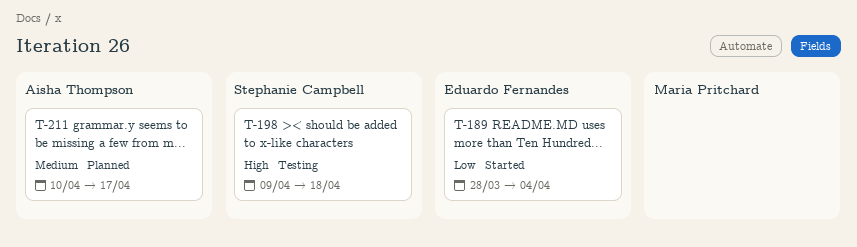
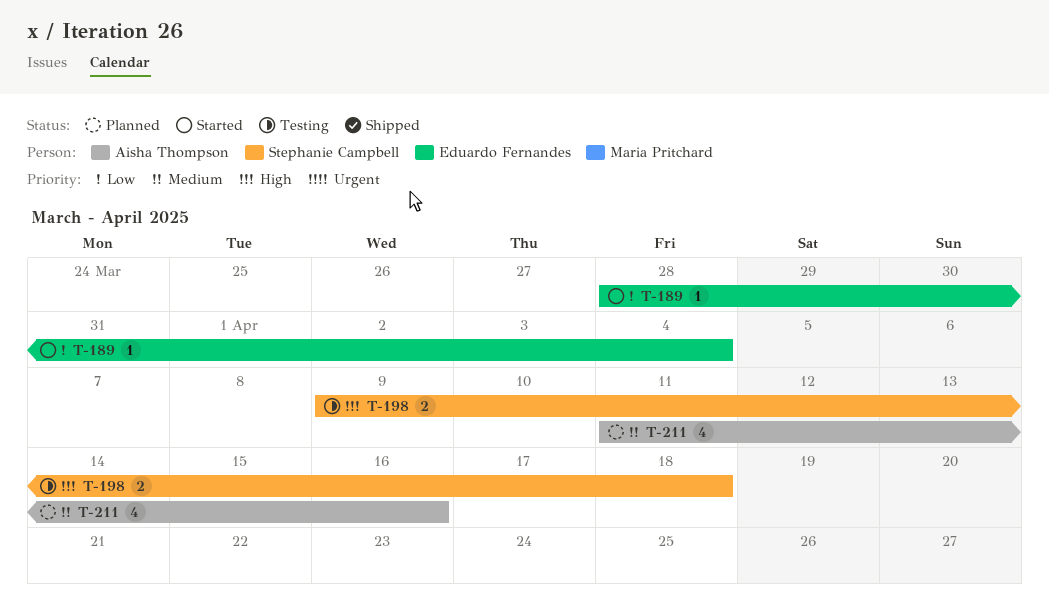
T-211, start: Apr 10 -> Apr 11
T-211, due: Apr 17 -> Apr 16

